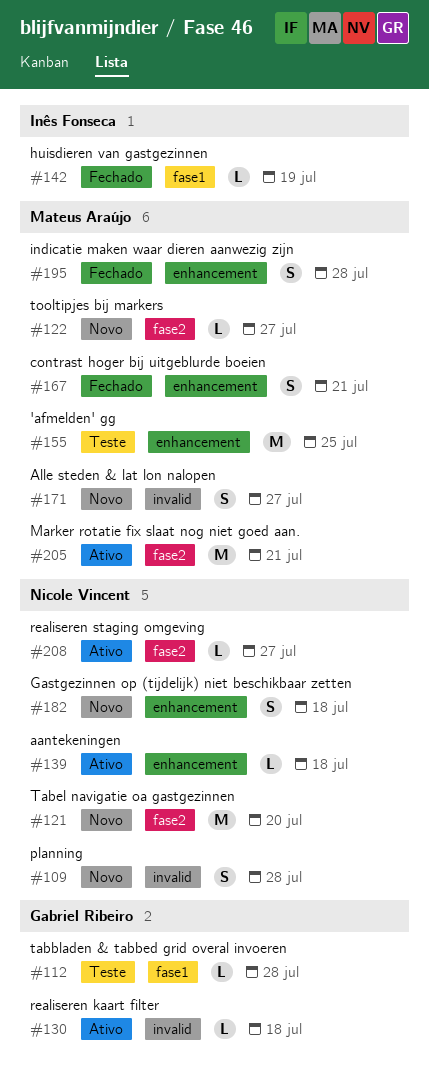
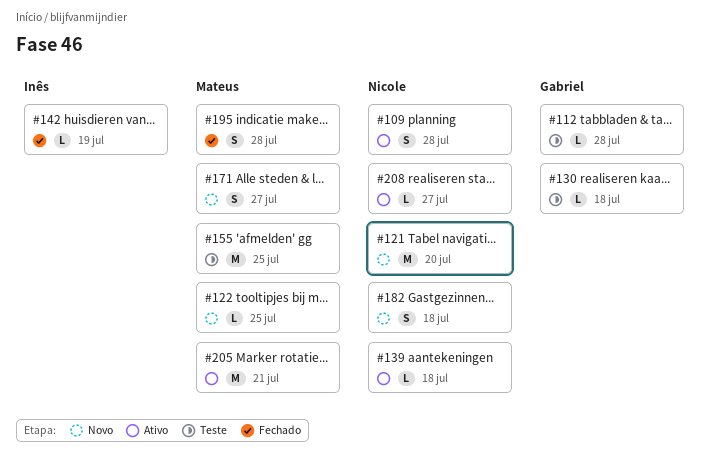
#109, status: Novo -> Ativo
#122, due: Jul 27 -> Jul 25
#130, status: Ativo -> Teste
#167: present -> none

